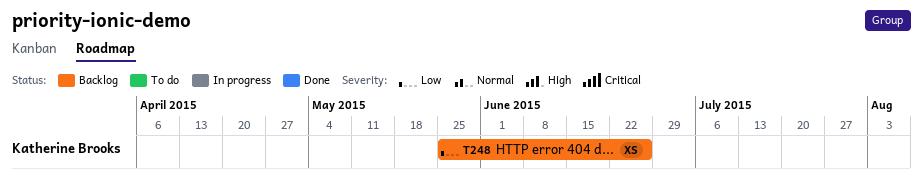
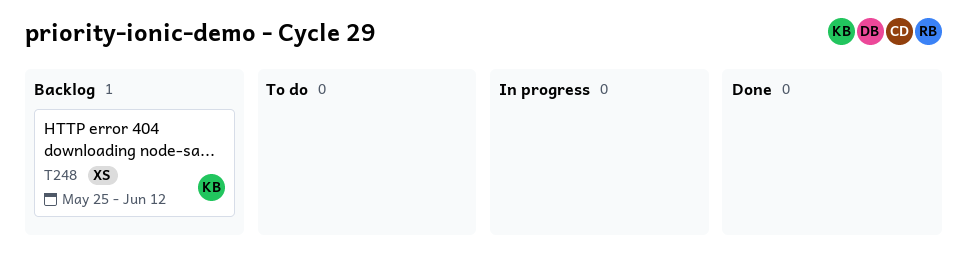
T248, due: Jun 26 -> Jun 12

